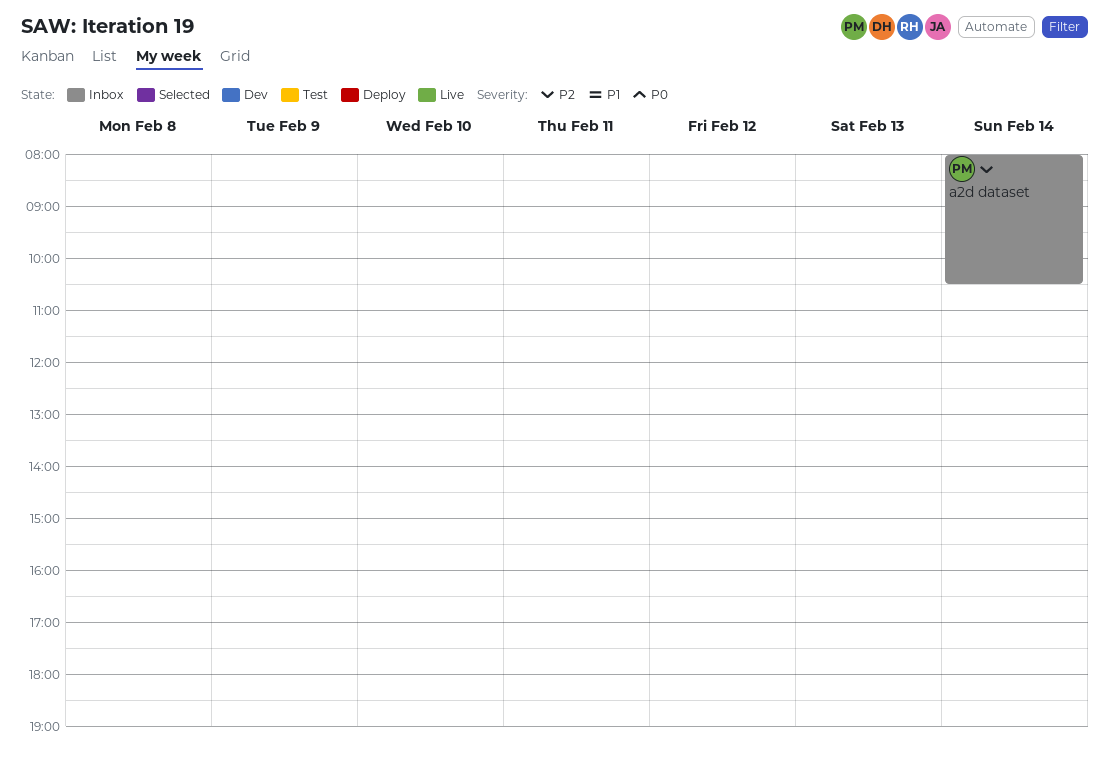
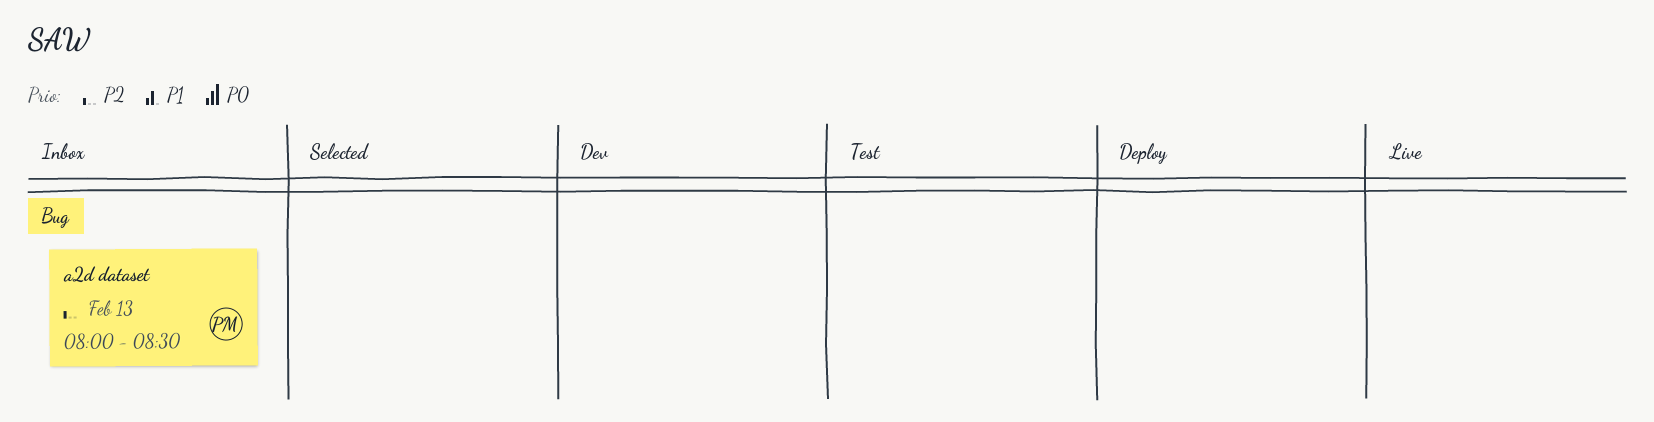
a2d dataset, day: Feb 14 -> Feb 13
a2d dataset, ends: 10:30 -> 08:30

